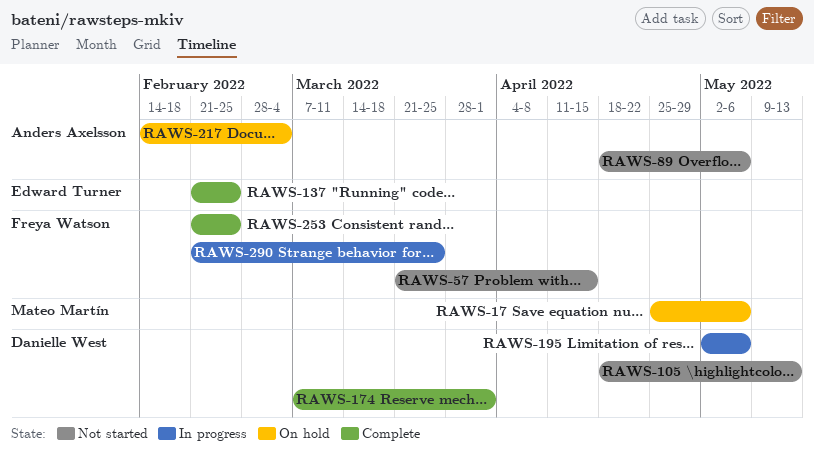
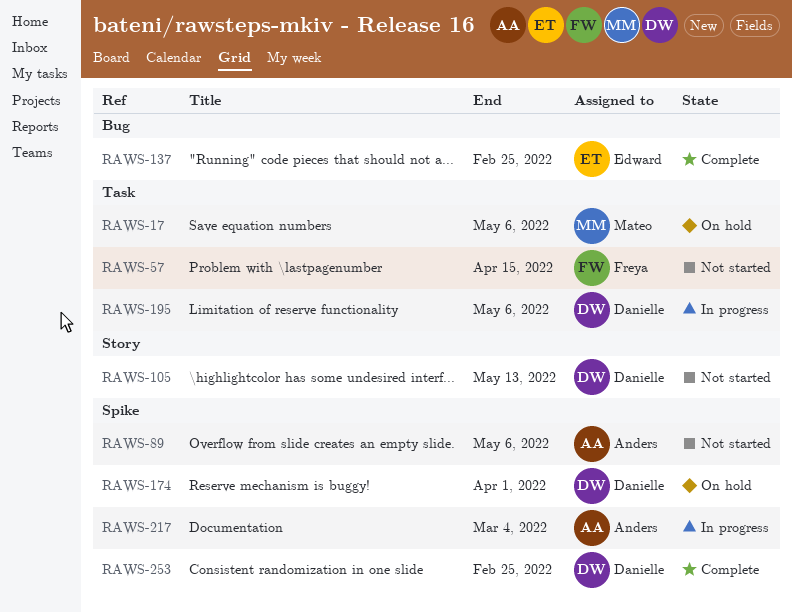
RAWS-174, status: Complete -> On hold
RAWS-217, status: On hold -> In progress
RAWS-253, owner: Freya Watson -> Danielle West
RAWS-290: present -> none

